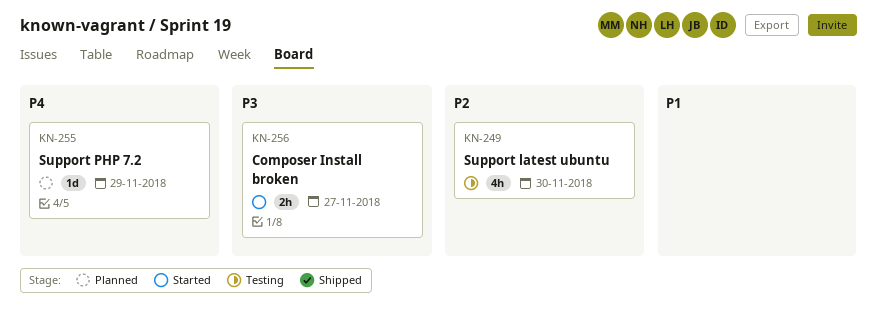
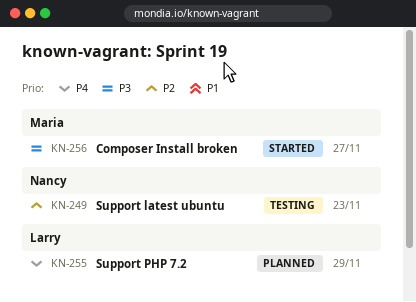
KN-249, due: Nov 30 -> Nov 23

